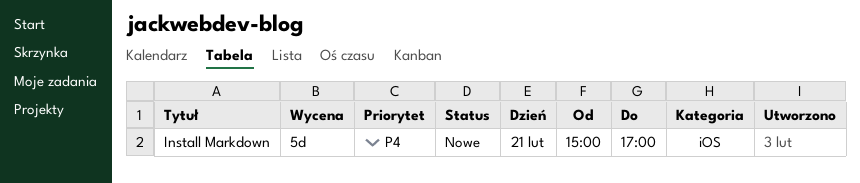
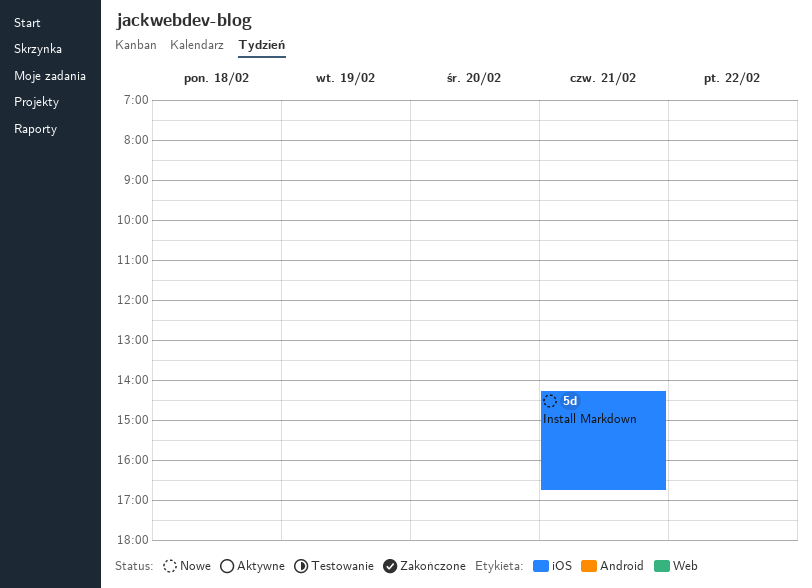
Install Markdown, begins: 15:00 -> 14:15
Install Markdown, ends: 17:00 -> 16:45

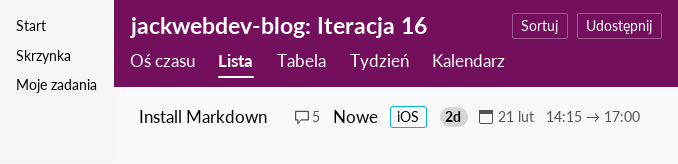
Install Markdown, estimate: 5d -> 2d
Install Markdown, ends: 16:45 -> 17:00

